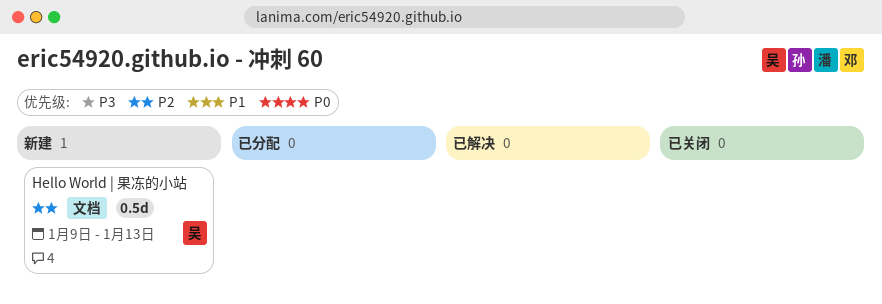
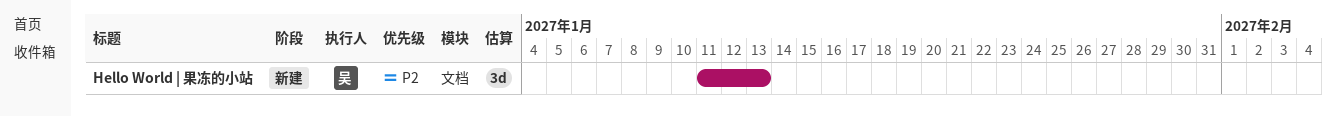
Hello World | 果冻的小站, estimate: 0.5d -> 3d
Hello World | 果冻的小站, start: Jan 9 -> Jan 11

